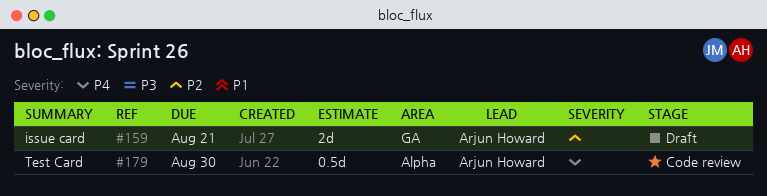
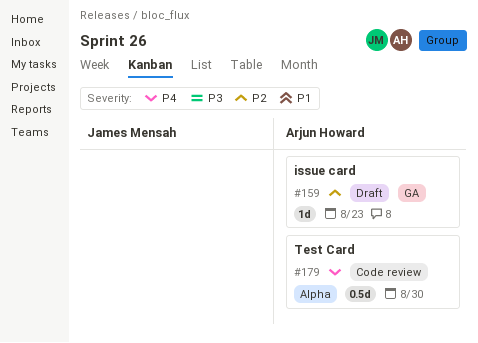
#159, estimate: 2d -> 1d
#159, due: Aug 21 -> Aug 23

